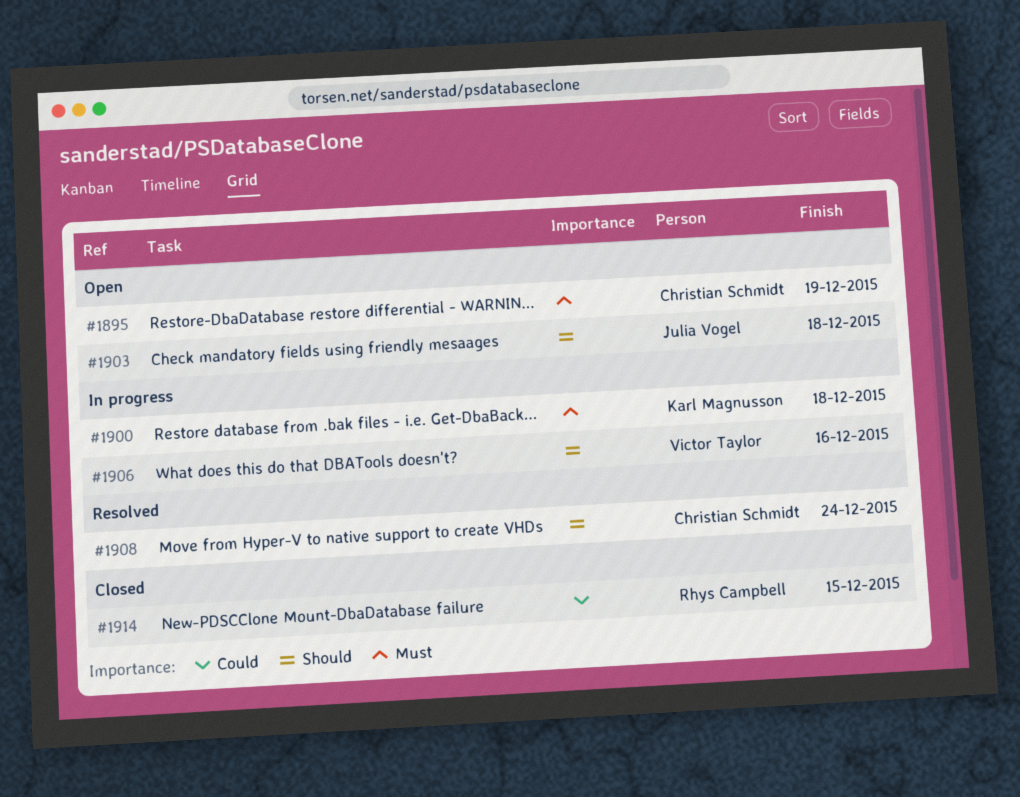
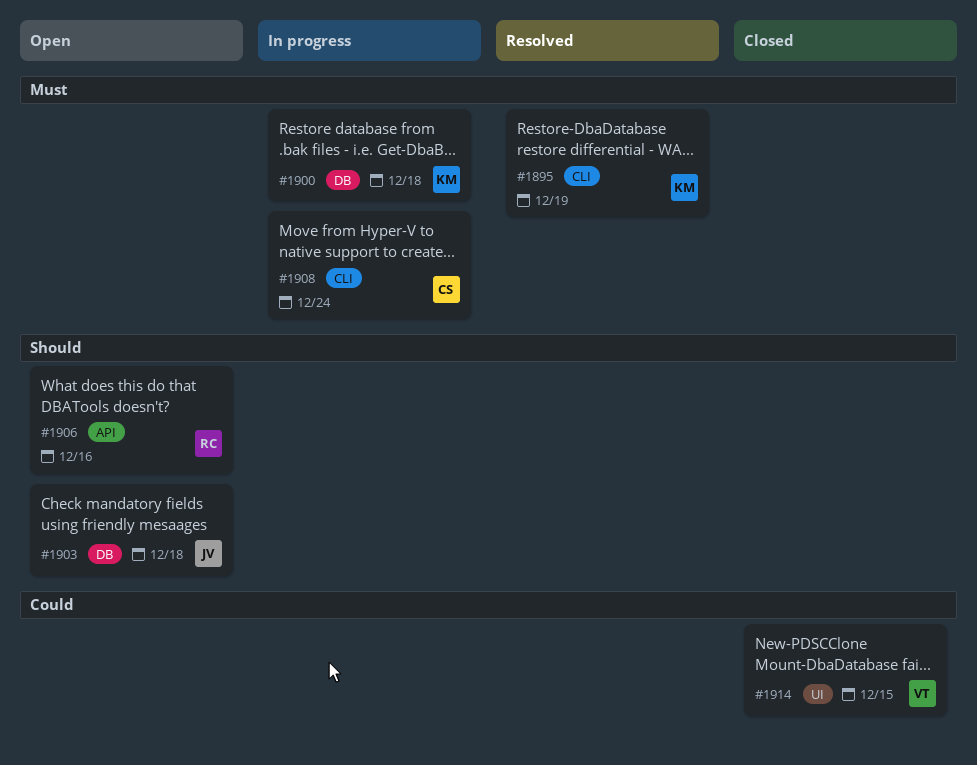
#1895, status: Open -> Resolved
#1895, owner: Christian Schmidt -> Karl Magnusson
#1906, status: In progress -> Open
#1906, owner: Victor Taylor -> Rhys Campbell
#1908, status: Resolved -> In progress
#1908, priority: Should -> Must
#1914, owner: Rhys Campbell -> Victor Taylor

